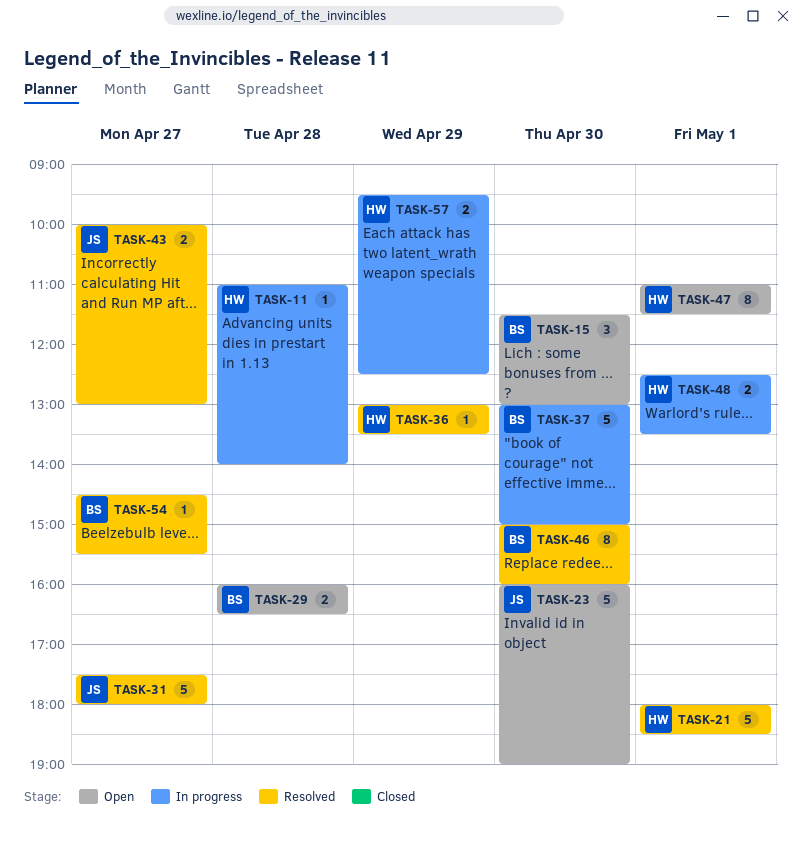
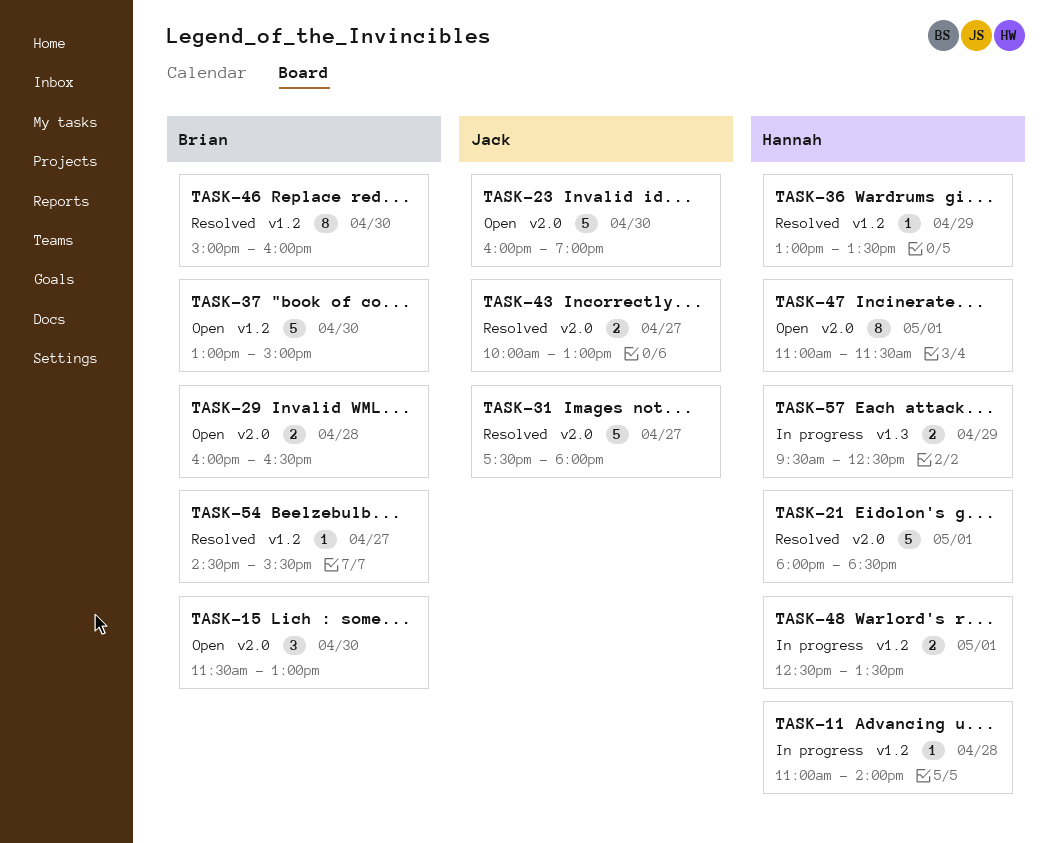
TASK-37, status: In progress -> Open

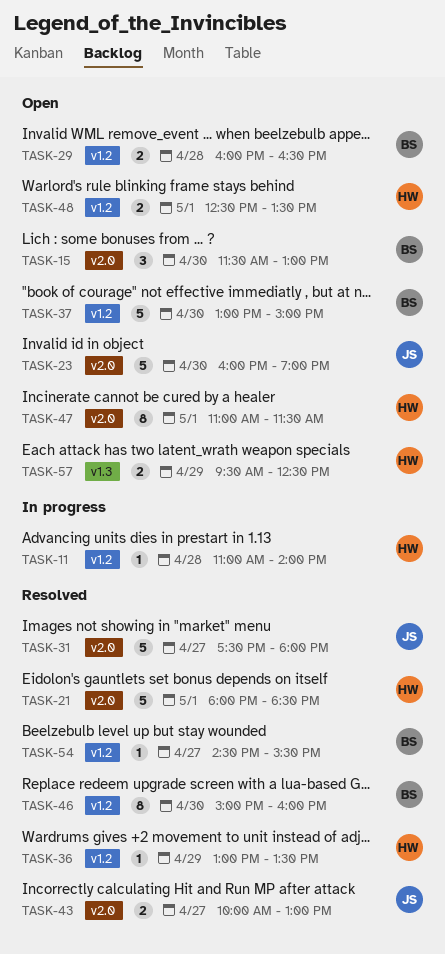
TASK-29, label: v2.0 -> v1.2
TASK-48, status: In progress -> Open
TASK-57, status: In progress -> Open

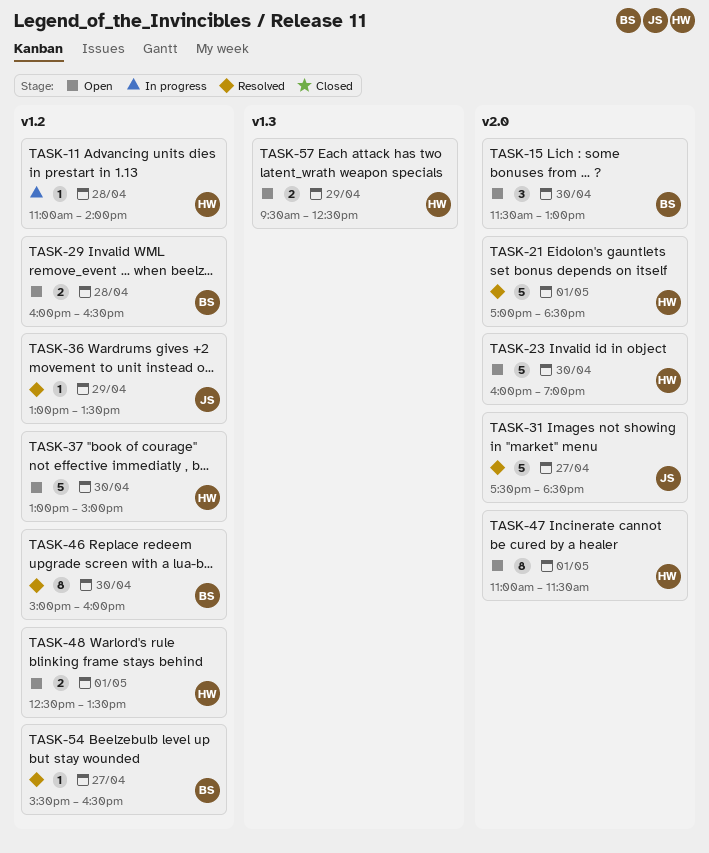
TASK-21, begins: 18:00 -> 17:00
TASK-23, owner: JS -> HW
TASK-31, ends: 18:00 -> 18:30
TASK-36, owner: HW -> JS
TASK-37, owner: BS -> HW
TASK-43: present -> none
TASK-54, begins: 14:30 -> 15:30
TASK-54, ends: 15:30 -> 16:30

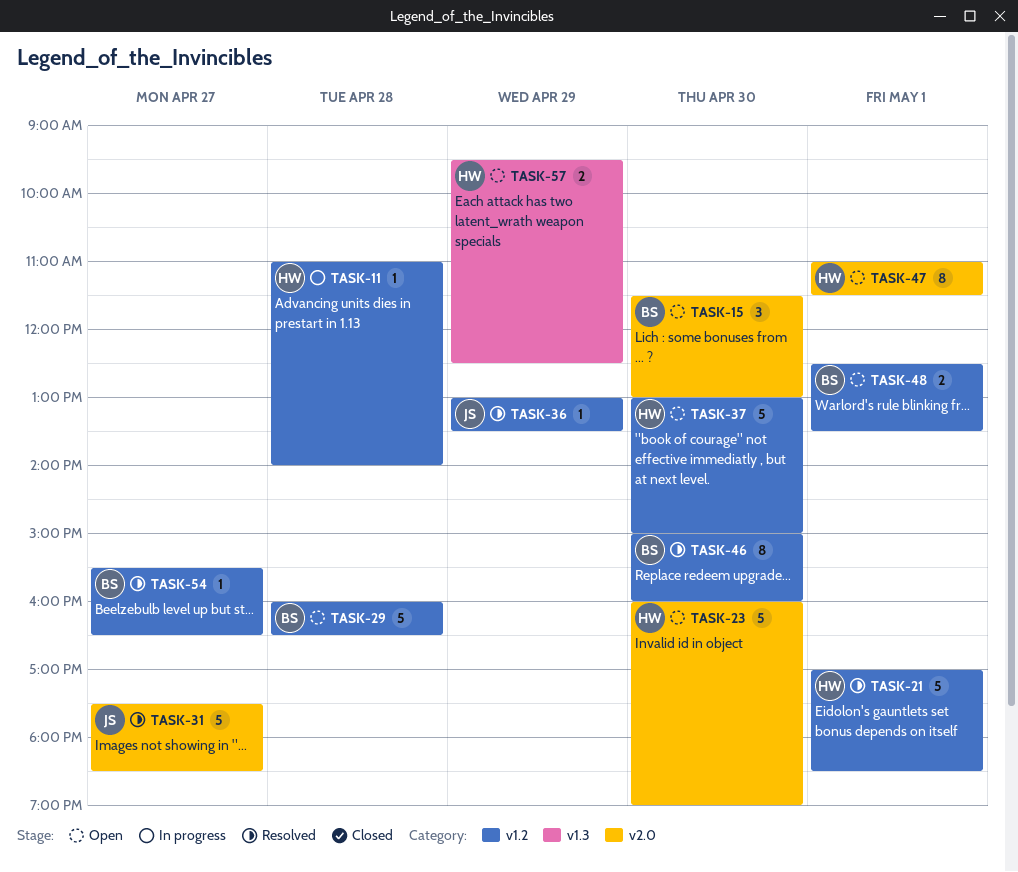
TASK-21, label: v2.0 -> v1.2
TASK-29, estimate: 2 -> 5
TASK-48, owner: HW -> BS

